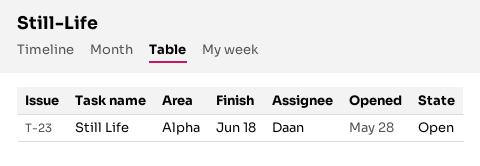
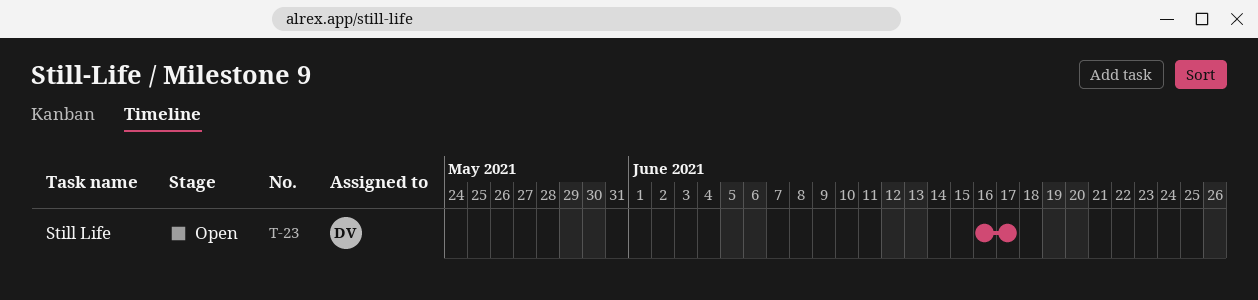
T-23, due: Jun 18 -> Jun 17

